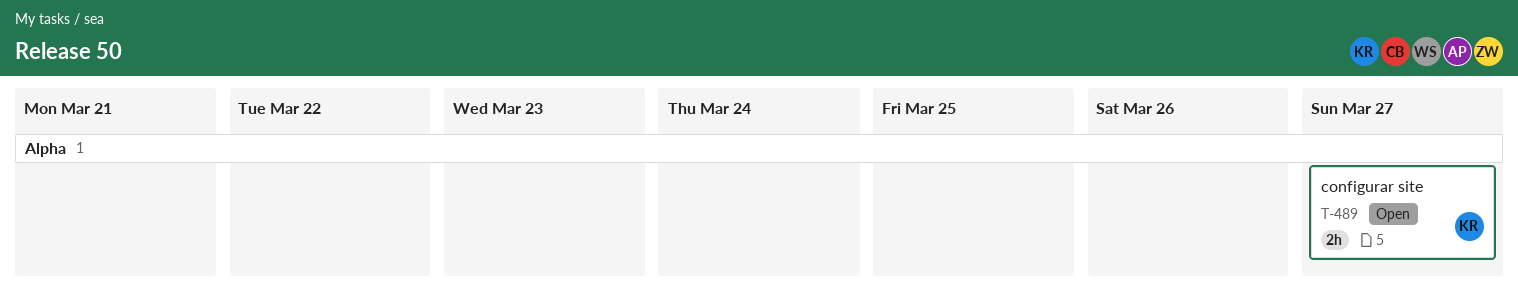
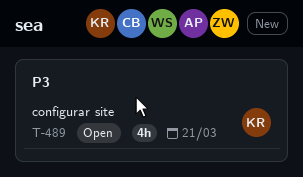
T-489, estimate: 2h -> 4h
T-489, due: Mar 27 -> Mar 21

